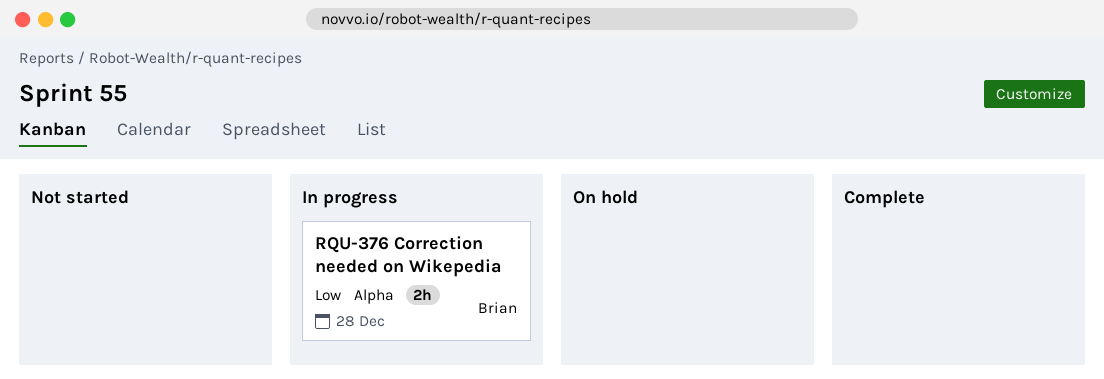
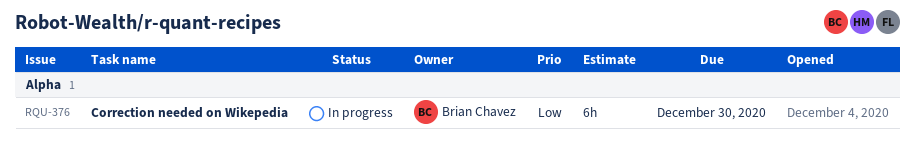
RQU-376, estimate: 2h -> 6h
RQU-376, due: Dec 28 -> Dec 30

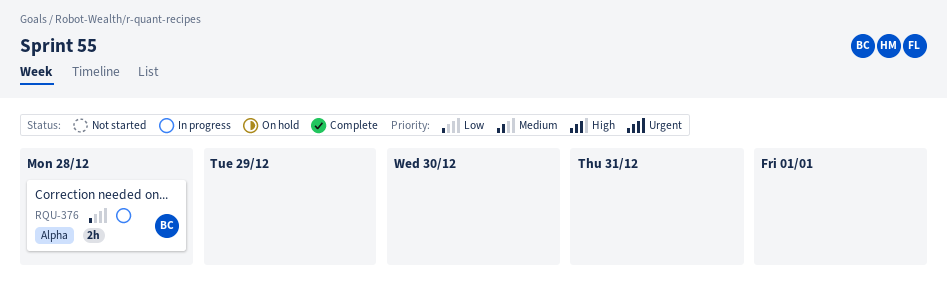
RQU-376, estimate: 6h -> 2h
RQU-376, due: Dec 30 -> Dec 28

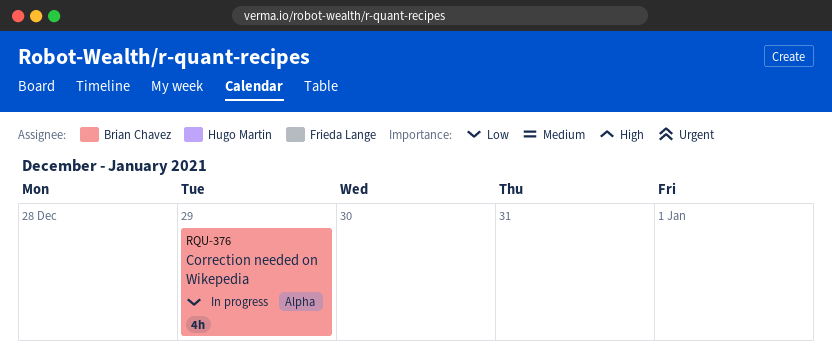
RQU-376, estimate: 2h -> 4h
RQU-376, due: Dec 28 -> Dec 29

